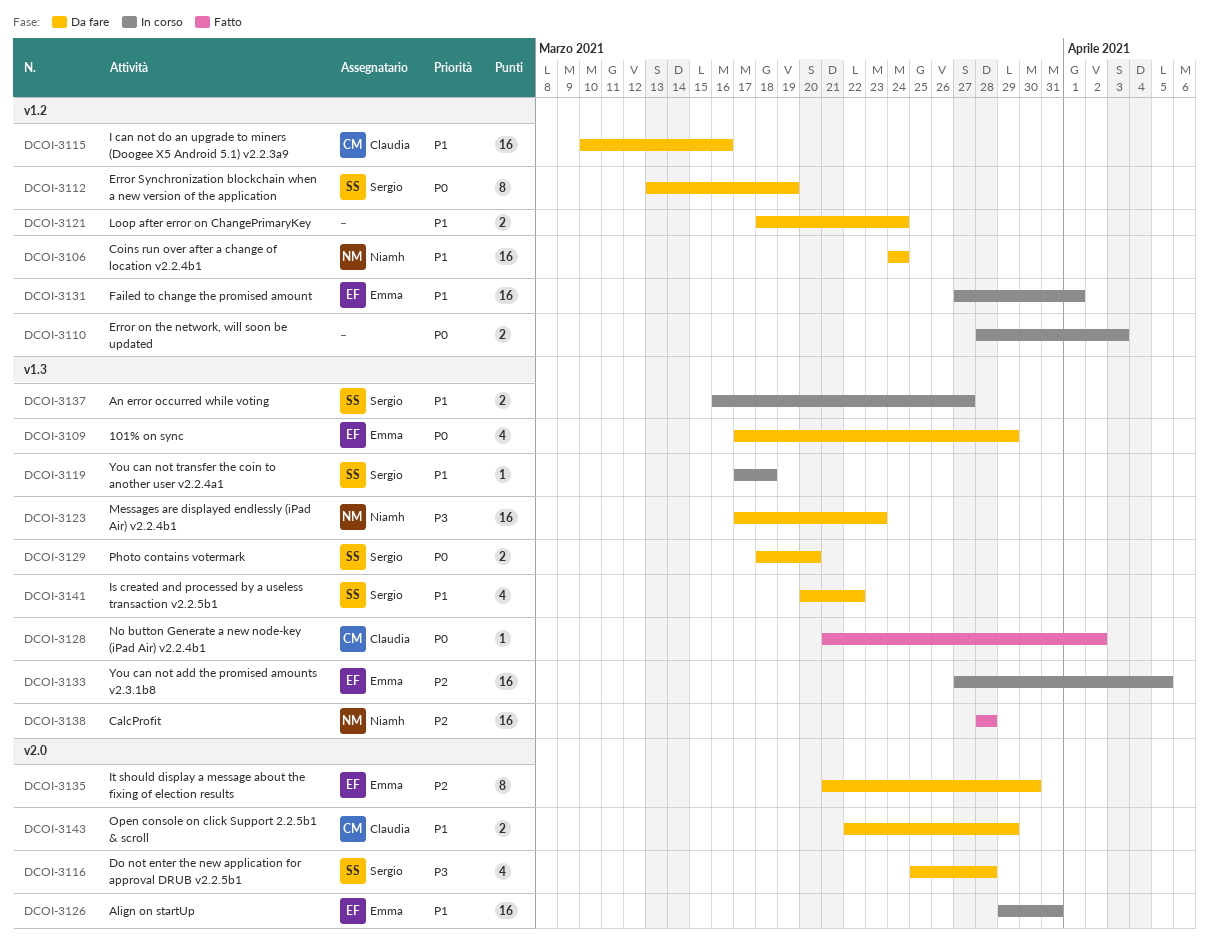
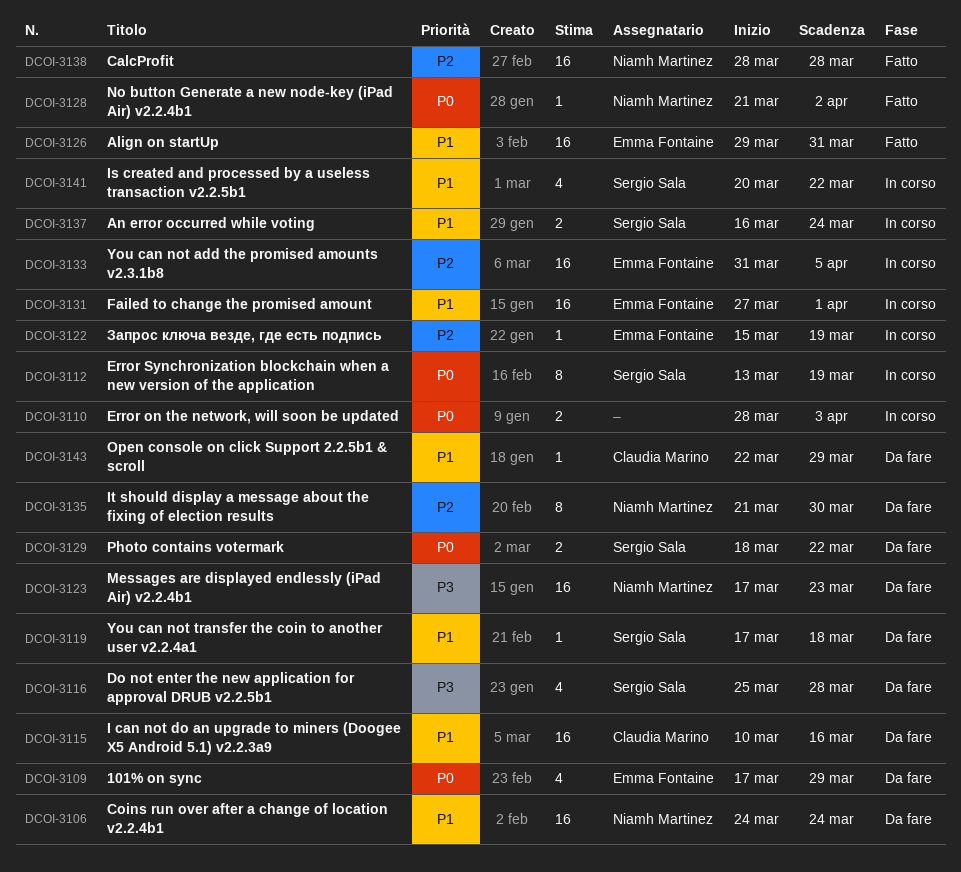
DCOI-3112, status: Da fare -> In corso
DCOI-3119, status: In corso -> Da fare
DCOI-3121: present -> none
DCOI-3122: none -> present
DCOI-3126, status: In corso -> Fatto
DCOI-3128, owner: Claudia Marino -> Niamh Martinez
DCOI-3129, due: Mar 20 -> Mar 22
DCOI-3133, start: Mar 27 -> Mar 31
DCOI-3135, owner: Emma Fontaine -> Niamh Martinez
DCOI-3137, due: Mar 27 -> Mar 24
DCOI-3141, status: Da fare -> In corso
DCOI-3143, estimate: 2 -> 1

